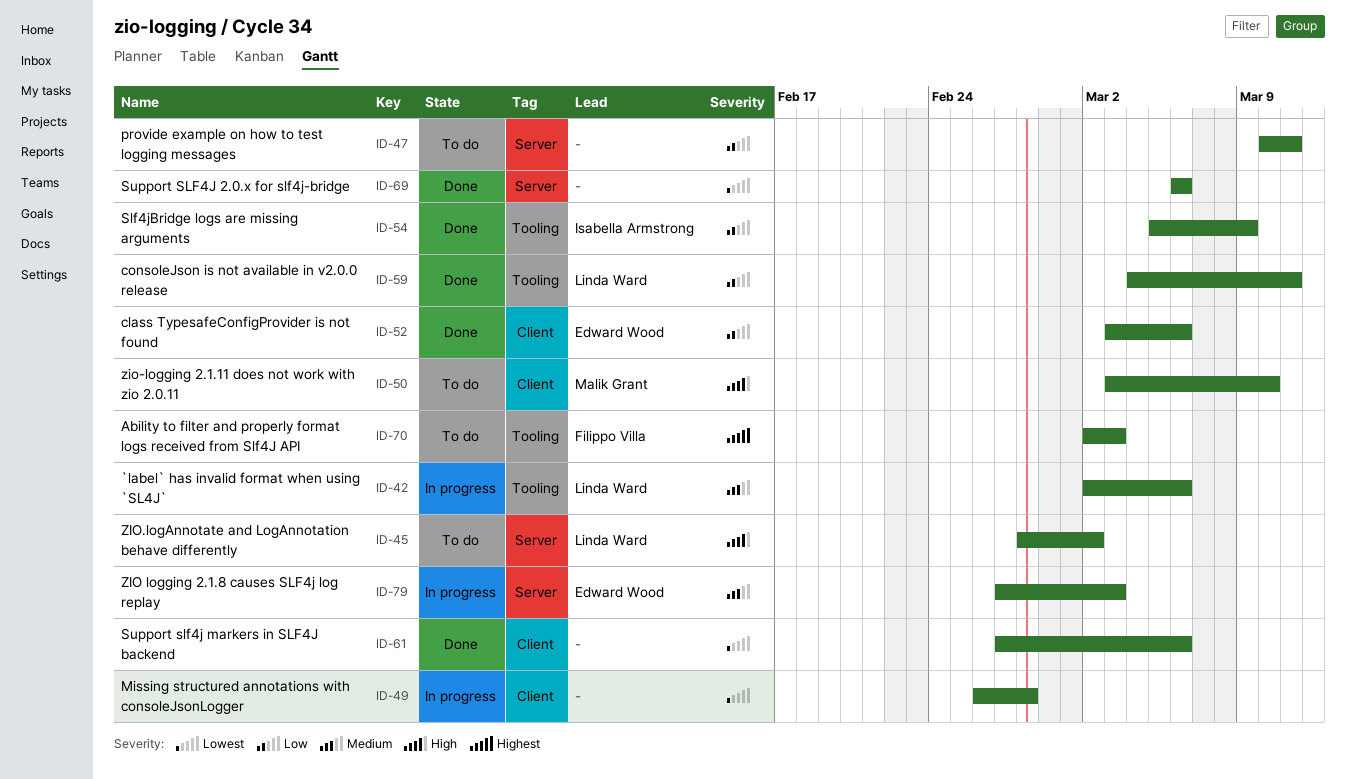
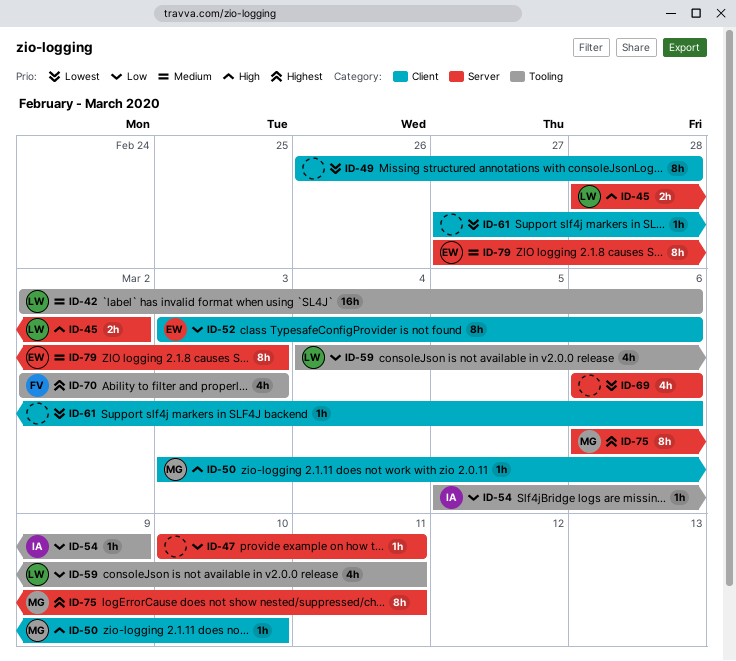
ID-75: none -> present

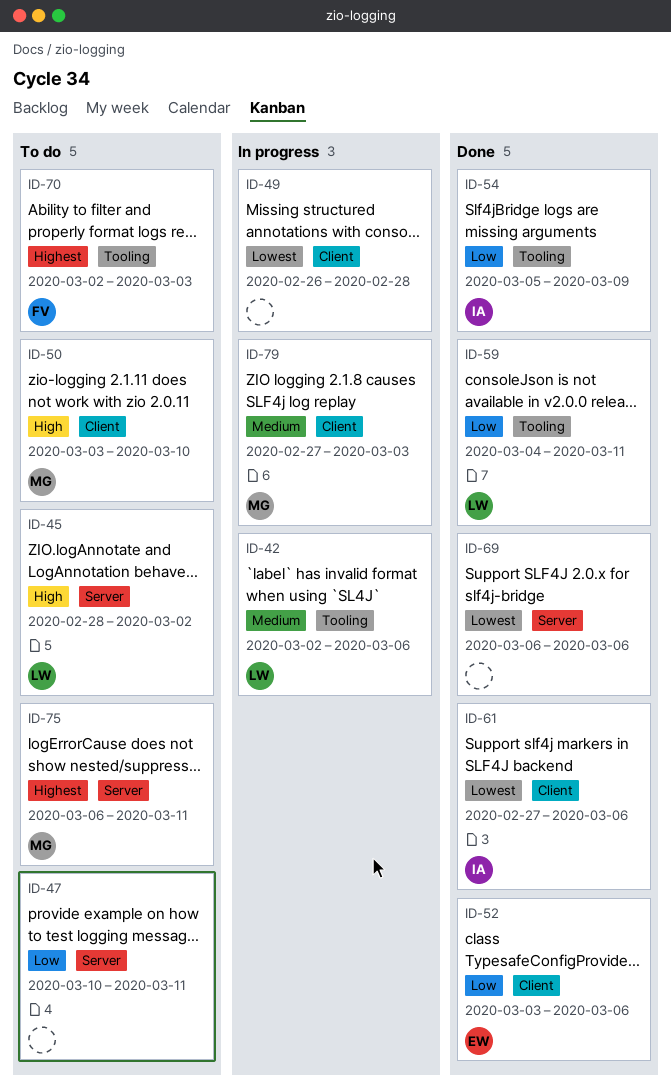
ID-61, owner: none -> IA
ID-79, owner: EW -> MG
ID-79, label: Server -> Client

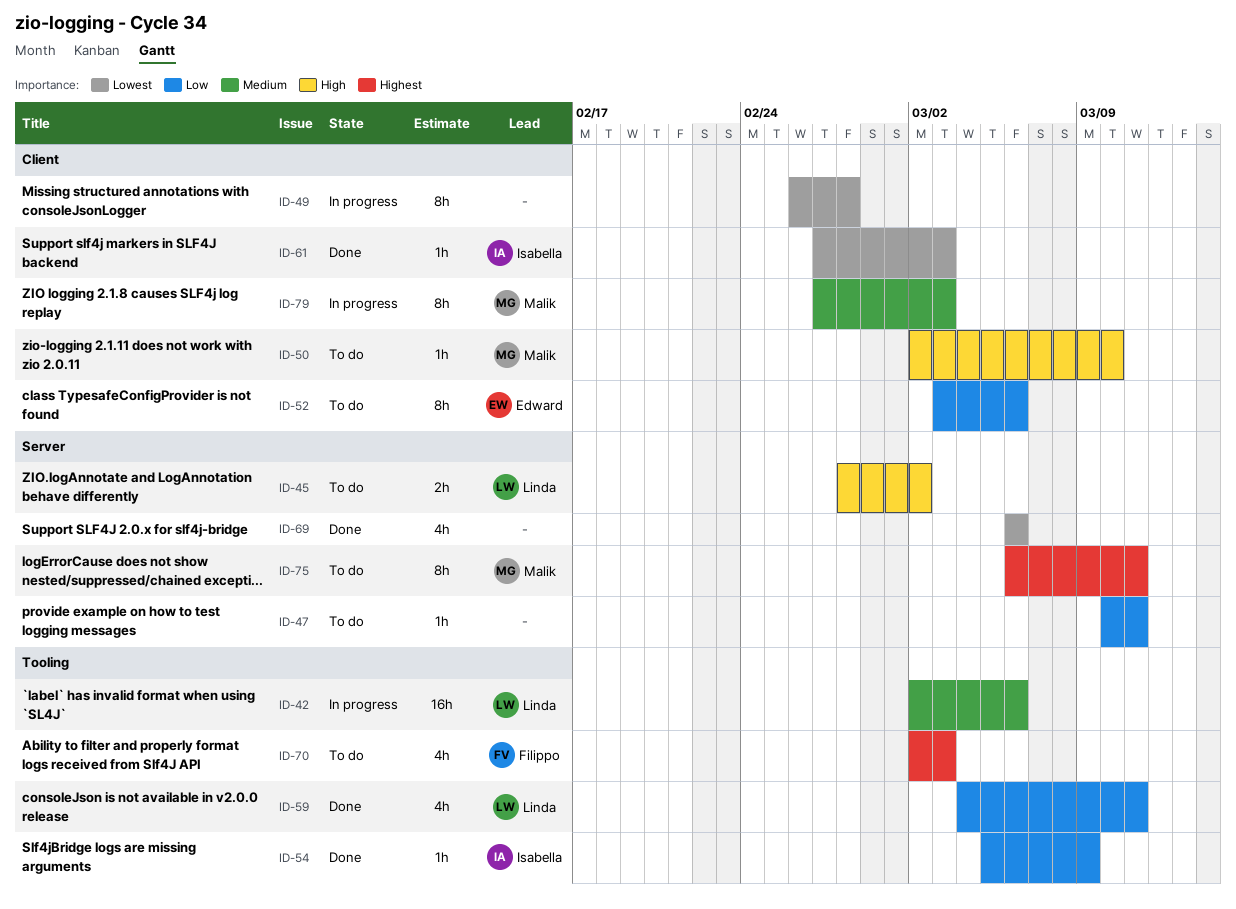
ID-50, start: Mar 3 -> Mar 2
ID-52, status: Done -> To do
ID-61, due: Mar 6 -> Mar 3

